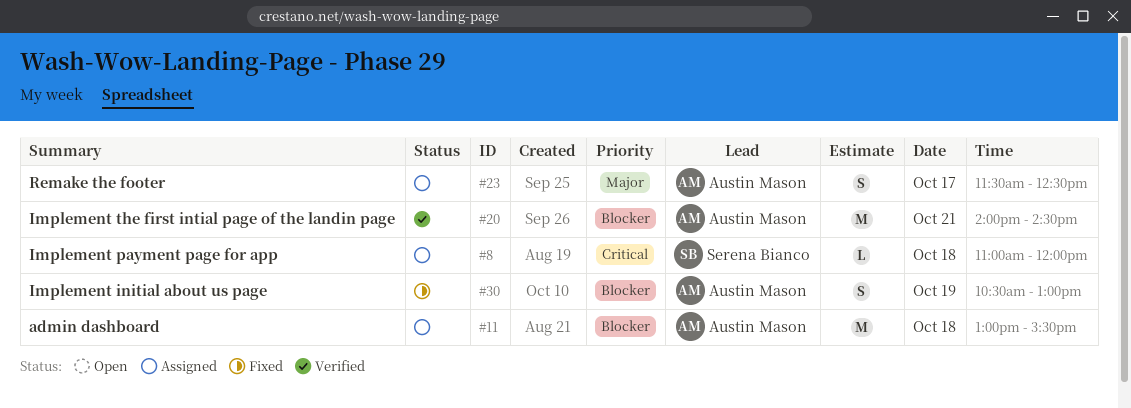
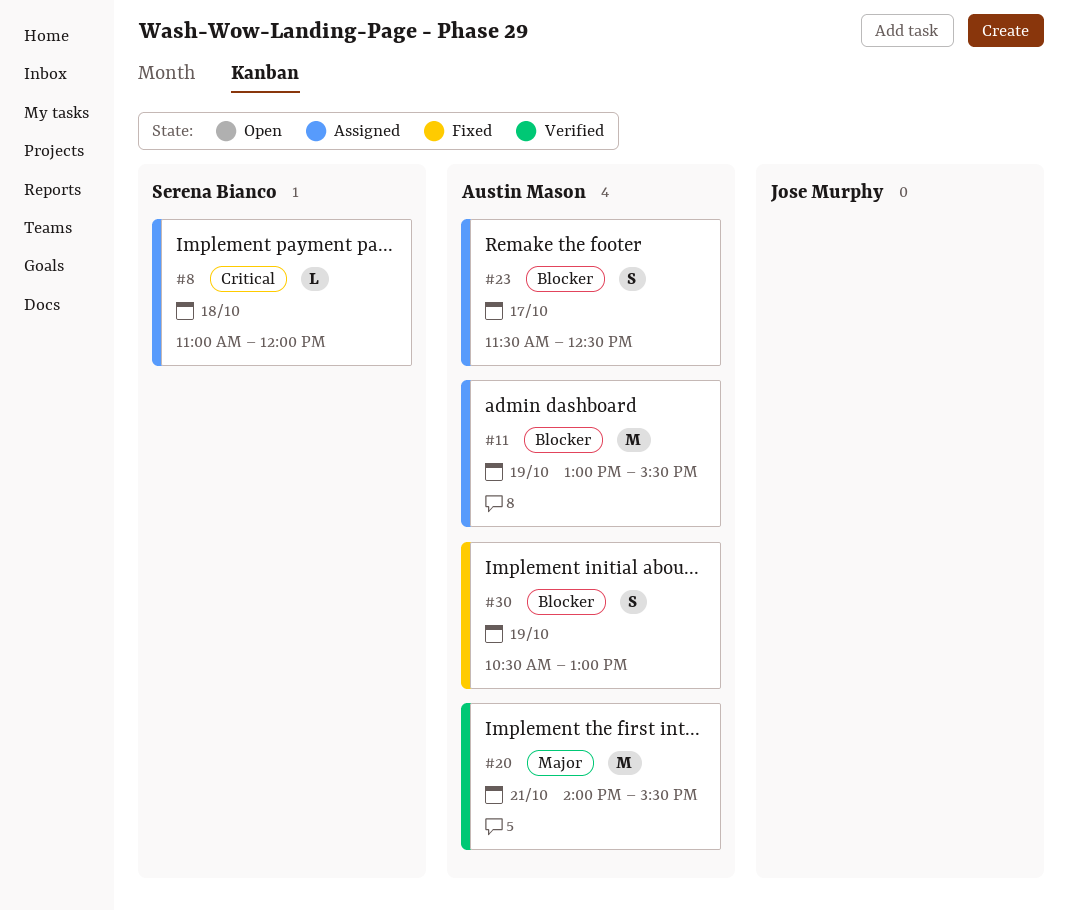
#11, day: Oct 18 -> Oct 19
#20, priority: Blocker -> Major
#20, ends: 14:30 -> 15:30
#23, priority: Major -> Blocker

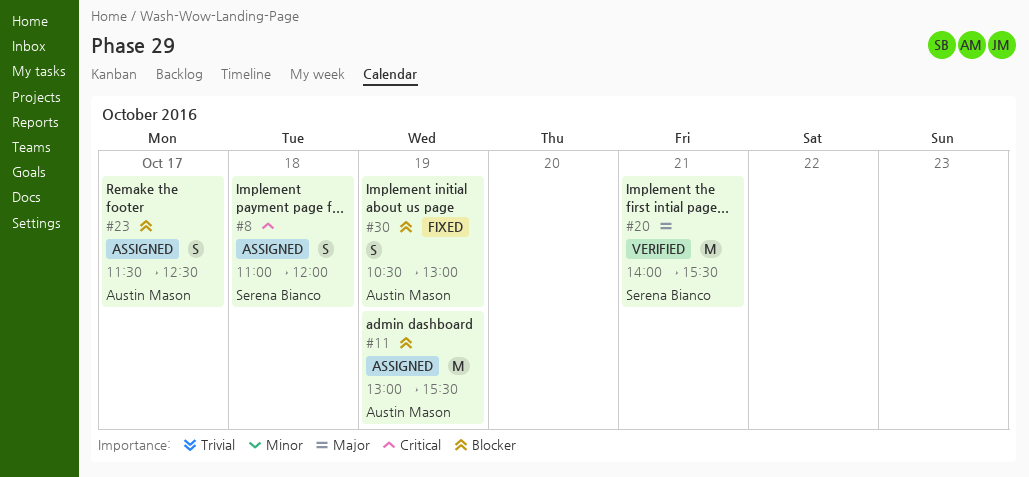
#8, estimate: L -> S
#20, owner: Austin Mason -> Serena Bianco

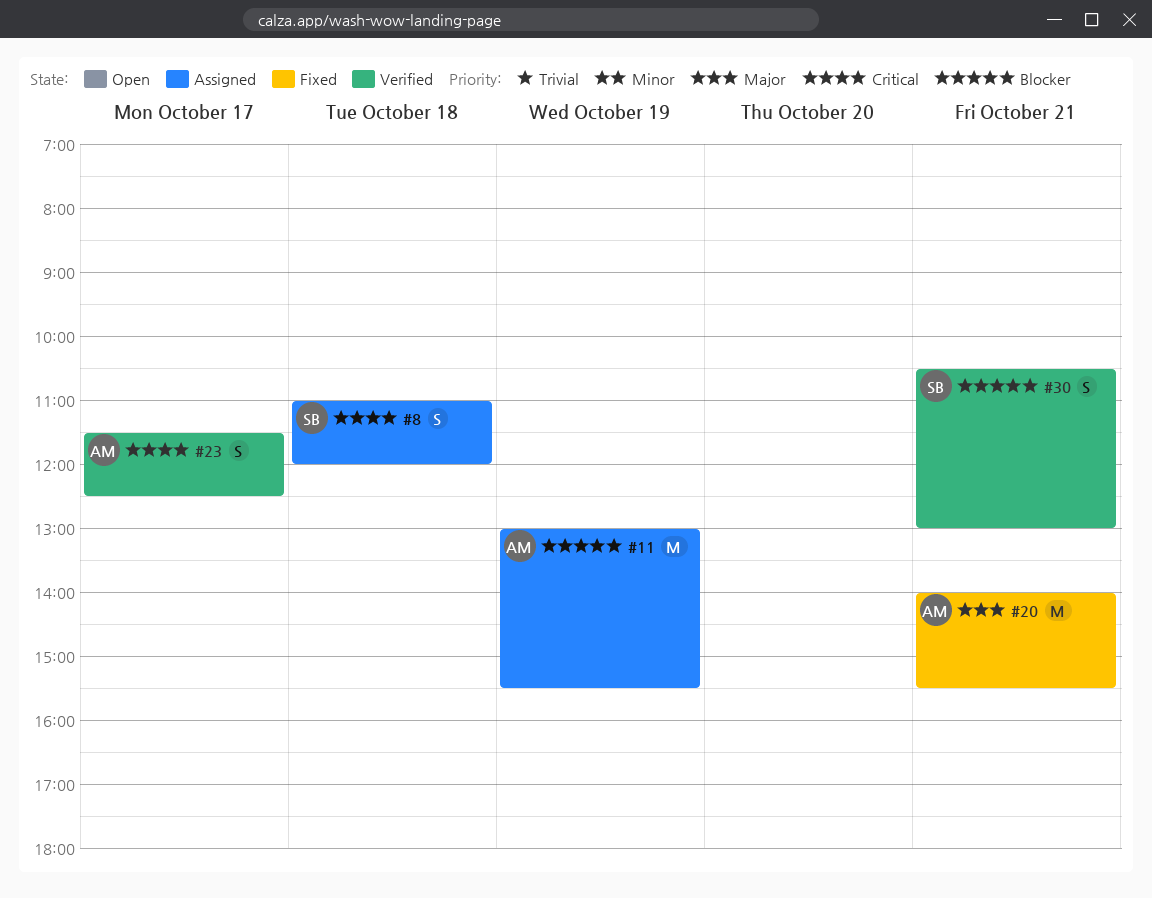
#20, status: Verified -> Fixed
#20, owner: Serena Bianco -> Austin Mason
#23, status: Assigned -> Verified
#23, priority: Blocker -> Critical
#30, status: Fixed -> Verified
#30, owner: Austin Mason -> Serena Bianco
#30, day: Oct 19 -> Oct 21

